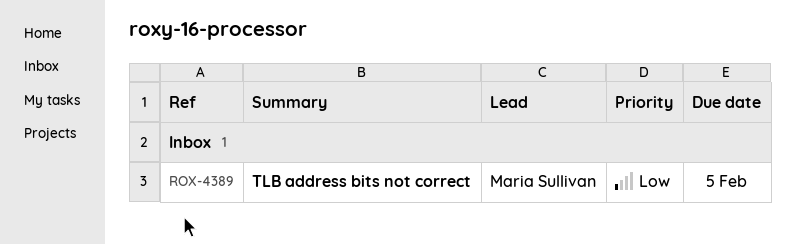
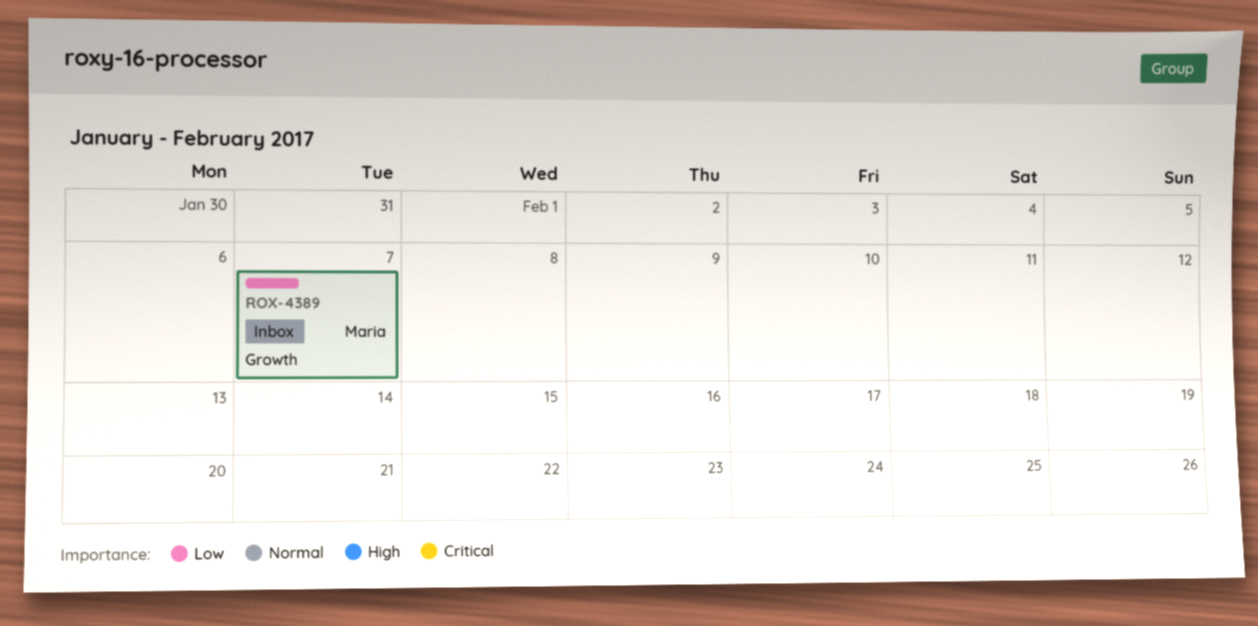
ROX-4389, due: Feb 5 -> Feb 7

